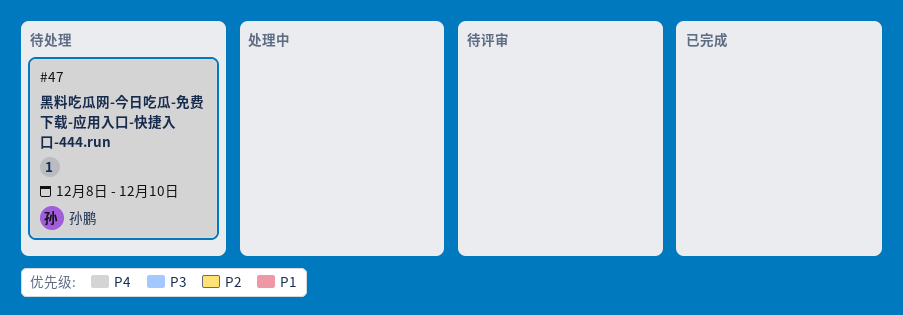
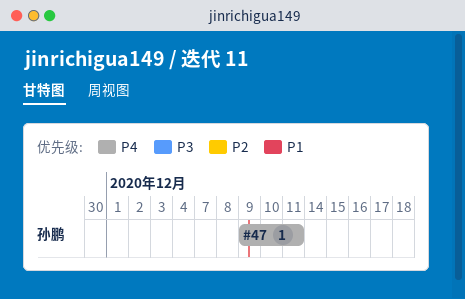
#47, start: Dec 8 -> Dec 9
#47, due: Dec 10 -> Dec 11

